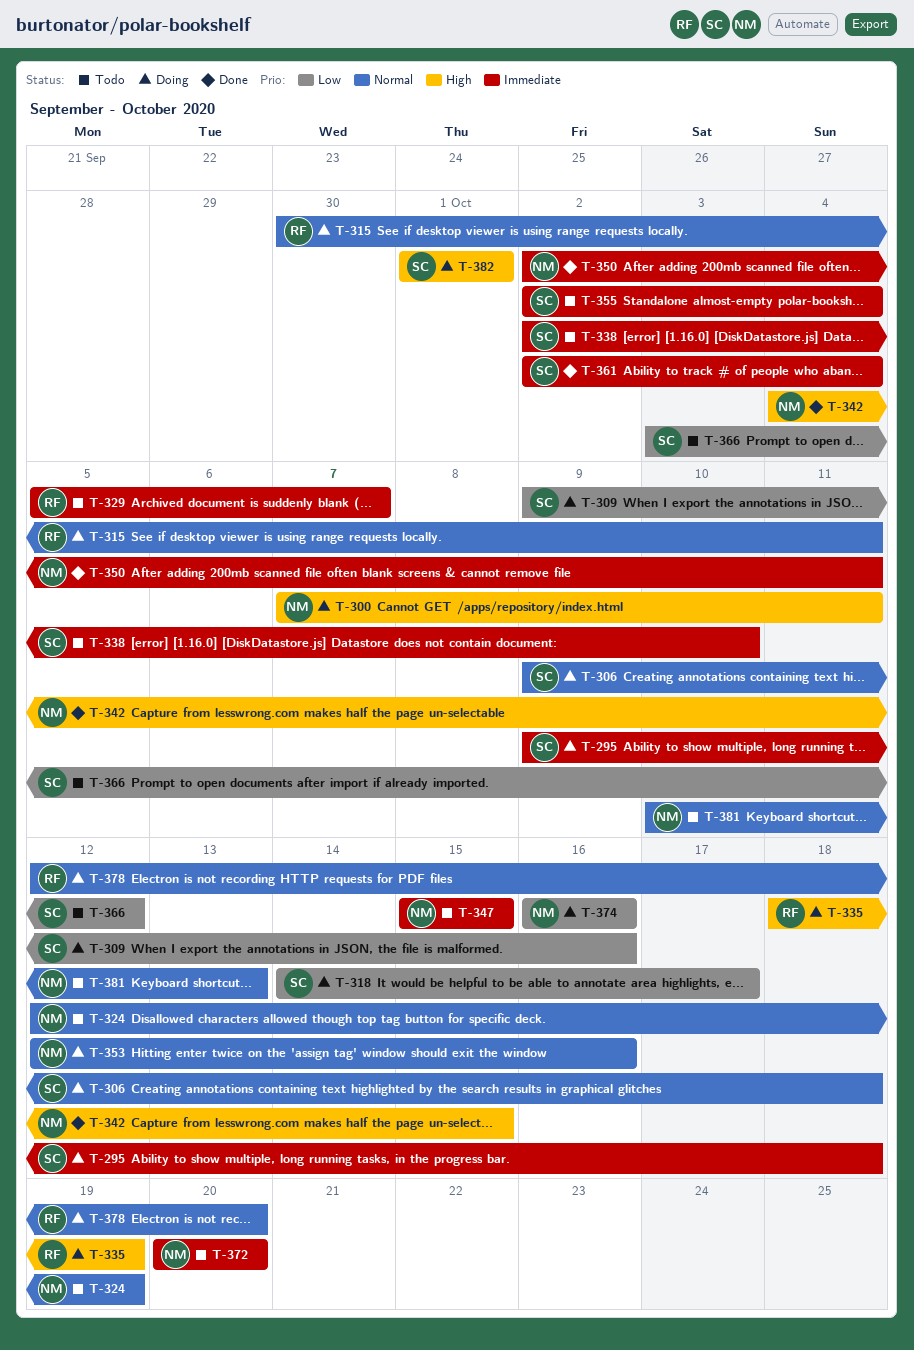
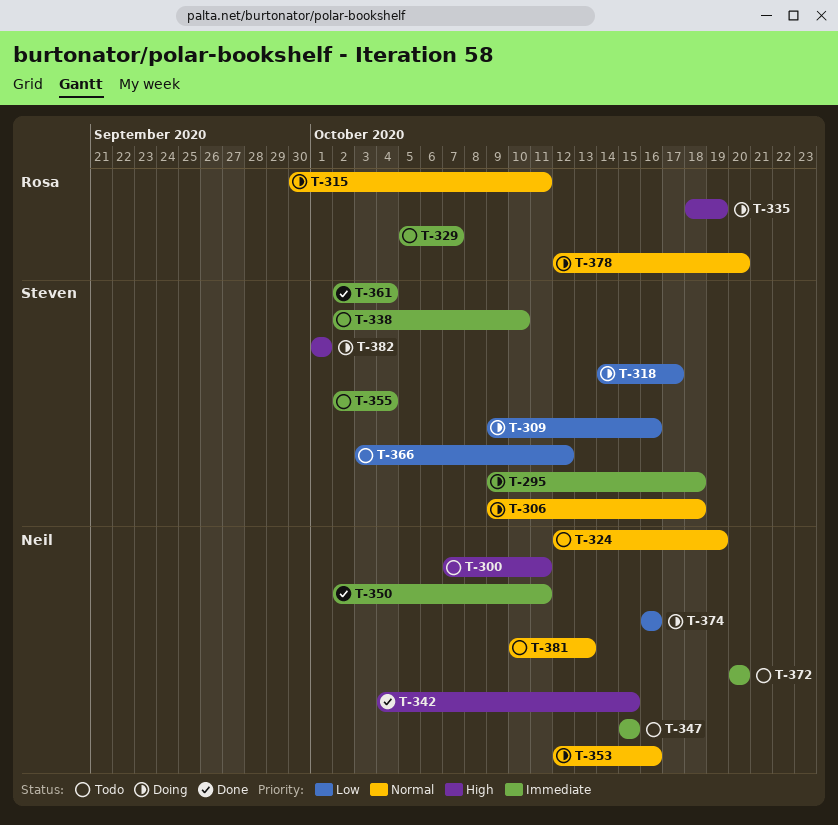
T-300, status: Doing -> Todo

